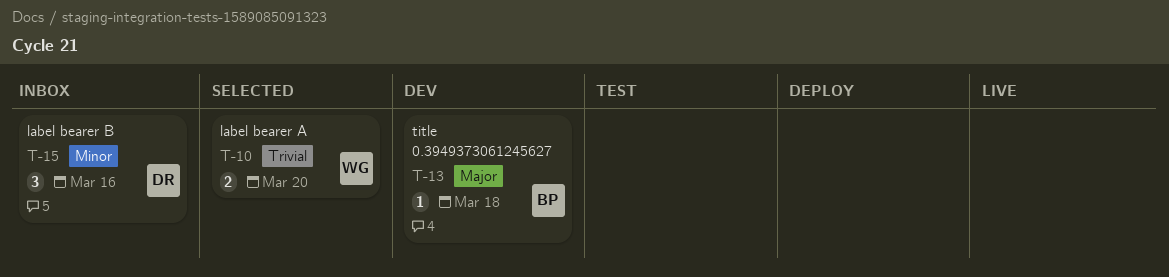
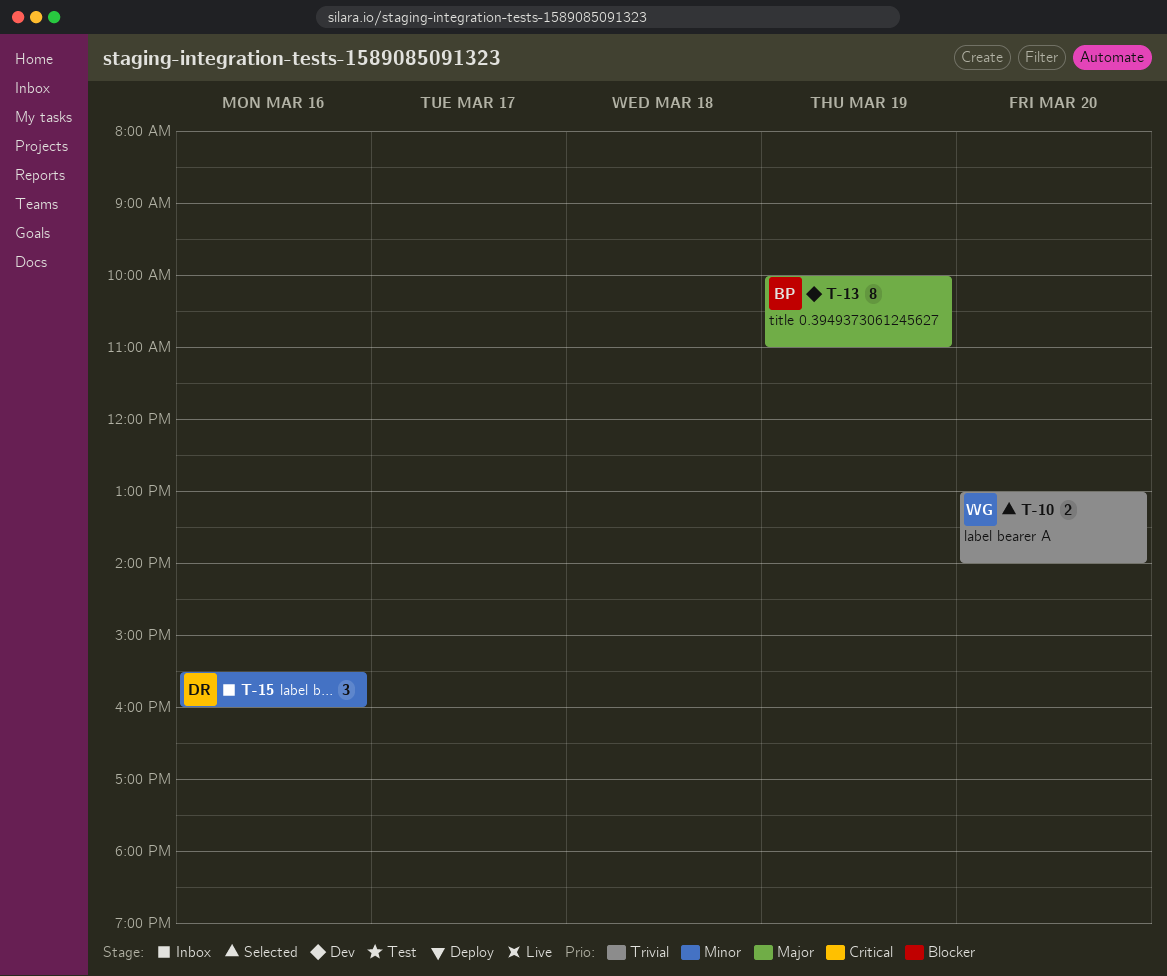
T-13, estimate: 1 -> 8
T-13, day: Mar 18 -> Mar 19

